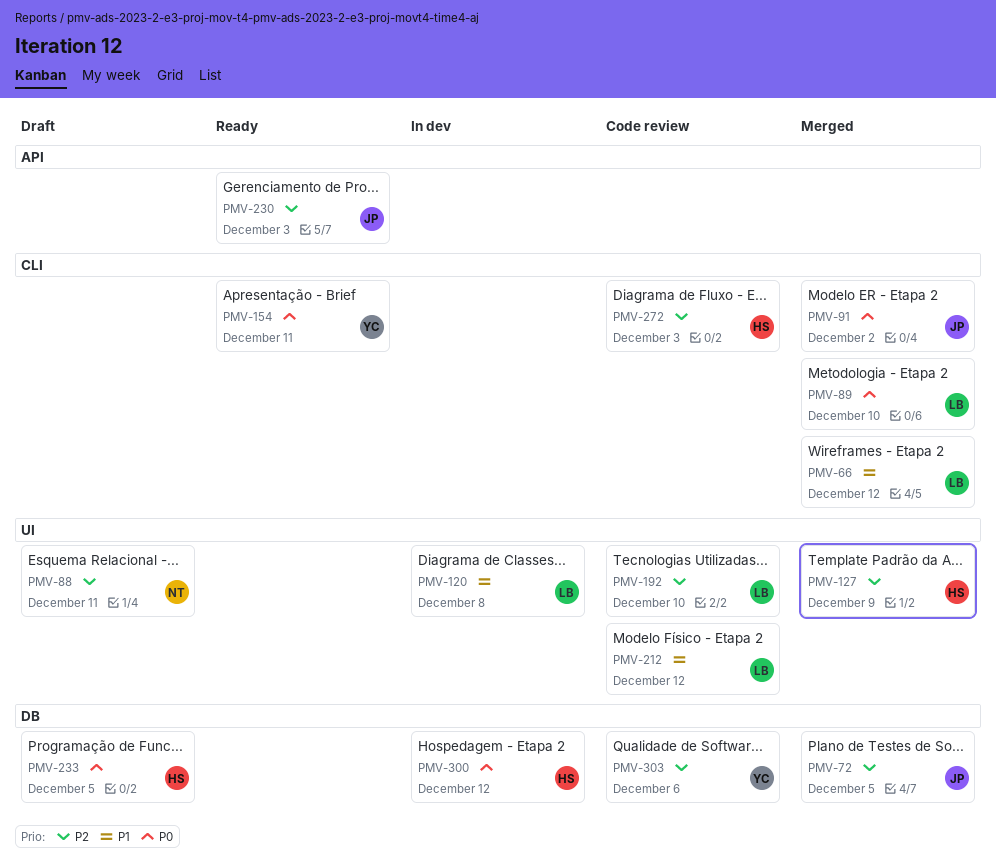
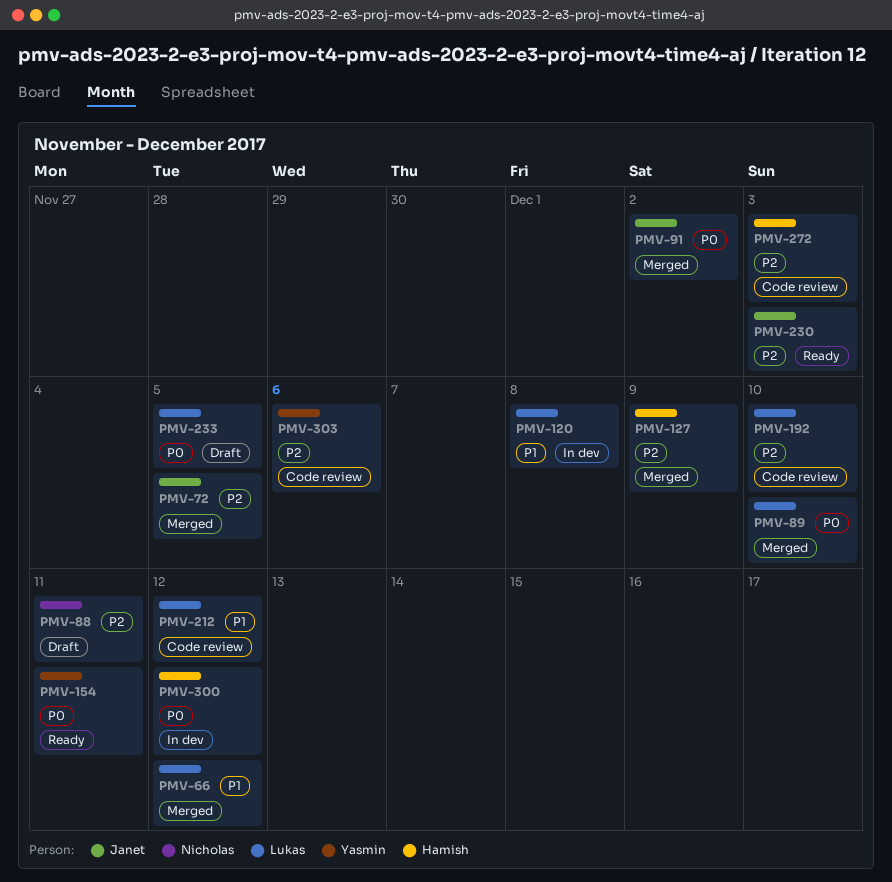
PMV-233, owner: Hamish -> Lukas

